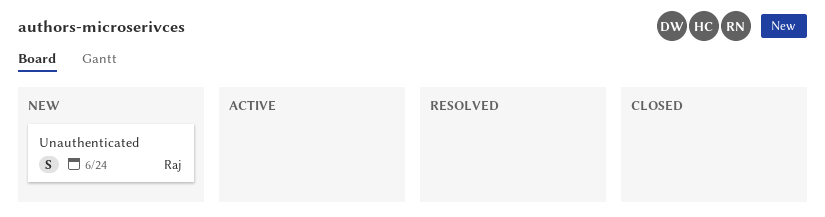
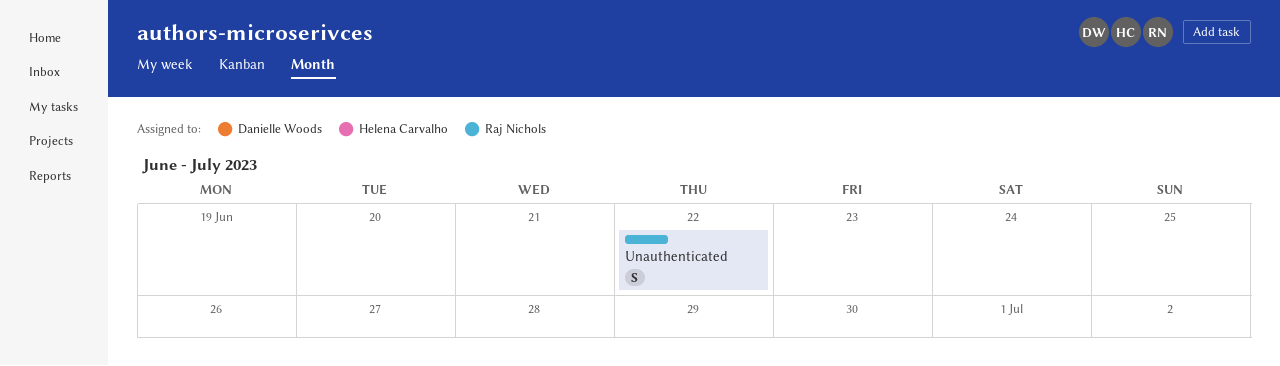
Unauthenticated, due: Jun 24 -> Jun 22

